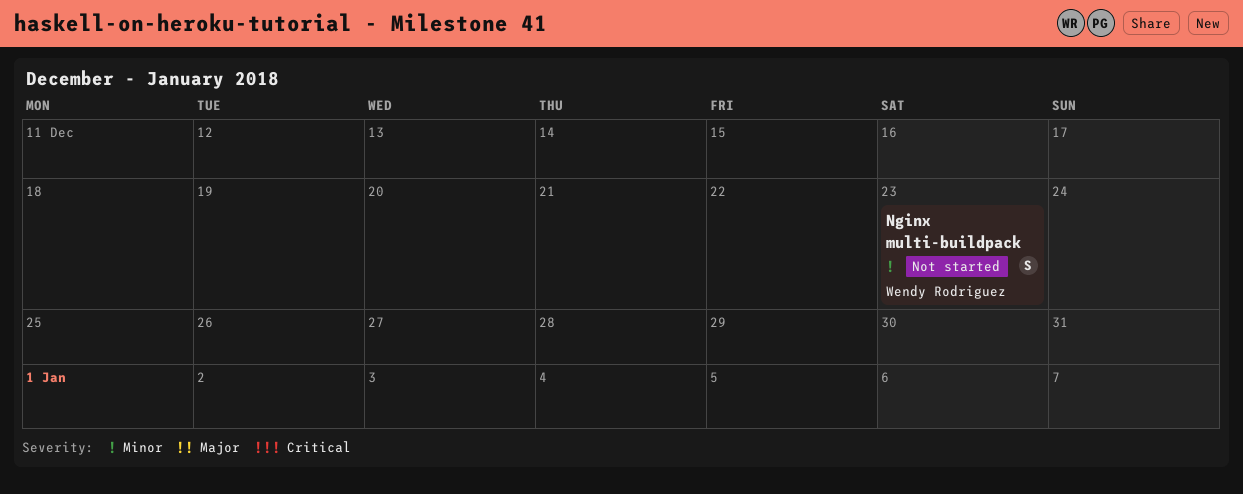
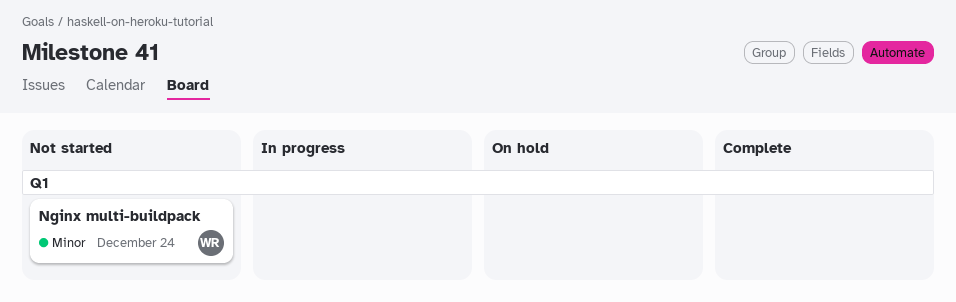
Nginx multi-buildpack, due: Dec 23 -> Dec 24

